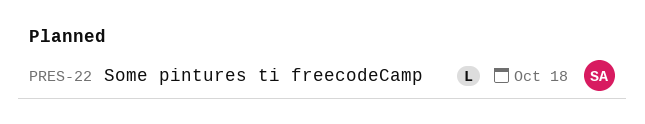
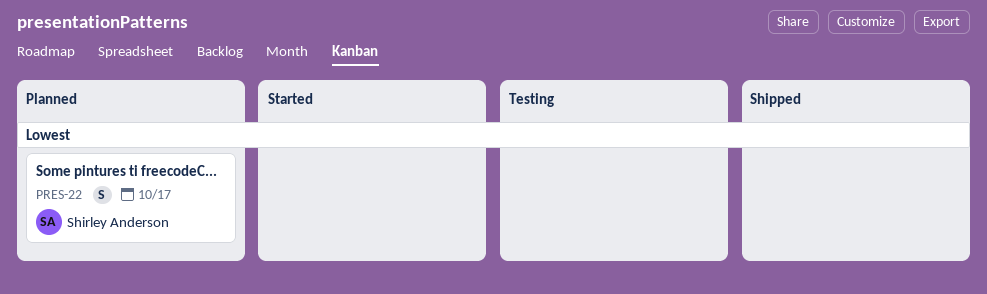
PRES-22, estimate: L -> S
PRES-22, due: Oct 18 -> Oct 17

